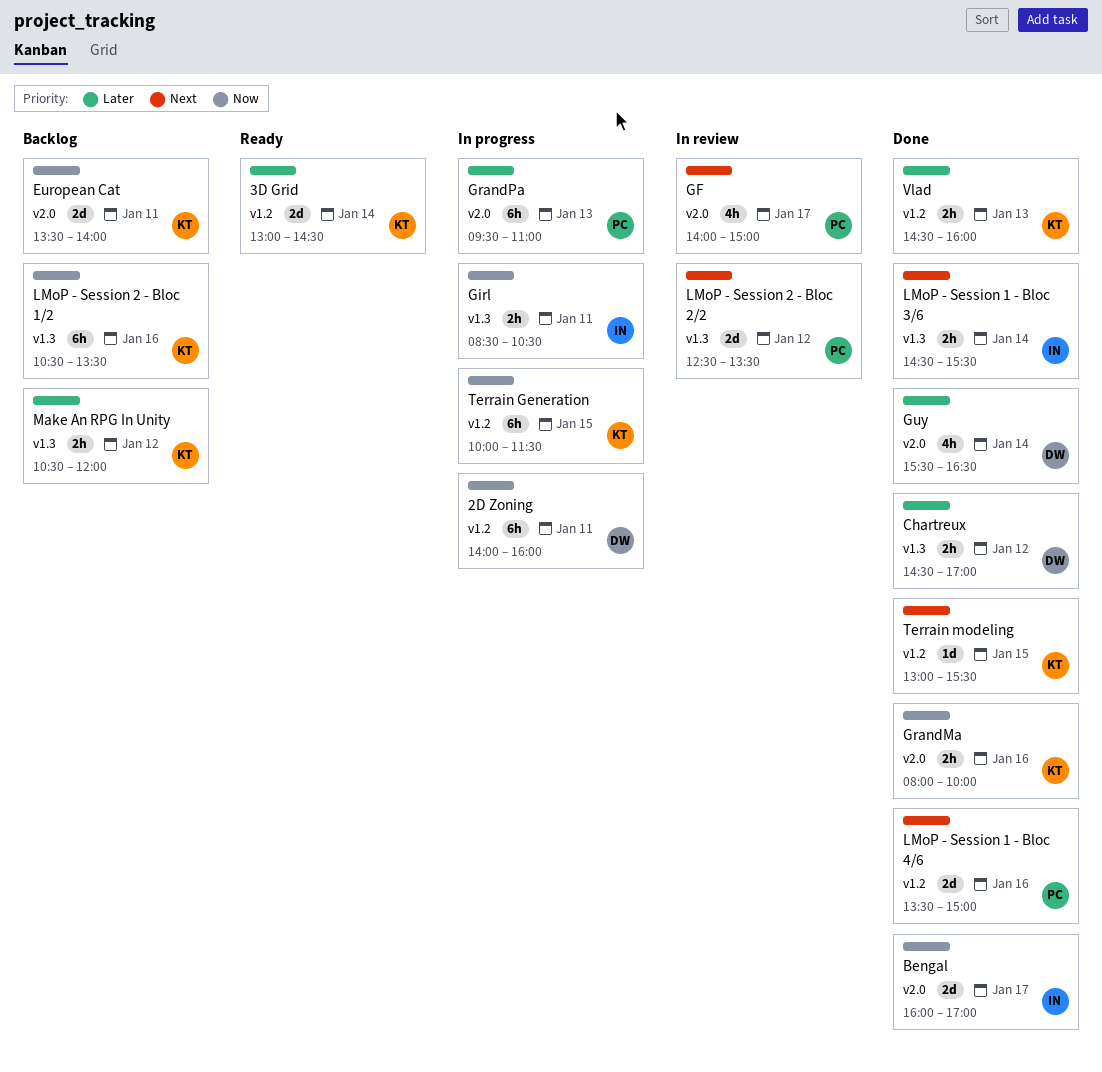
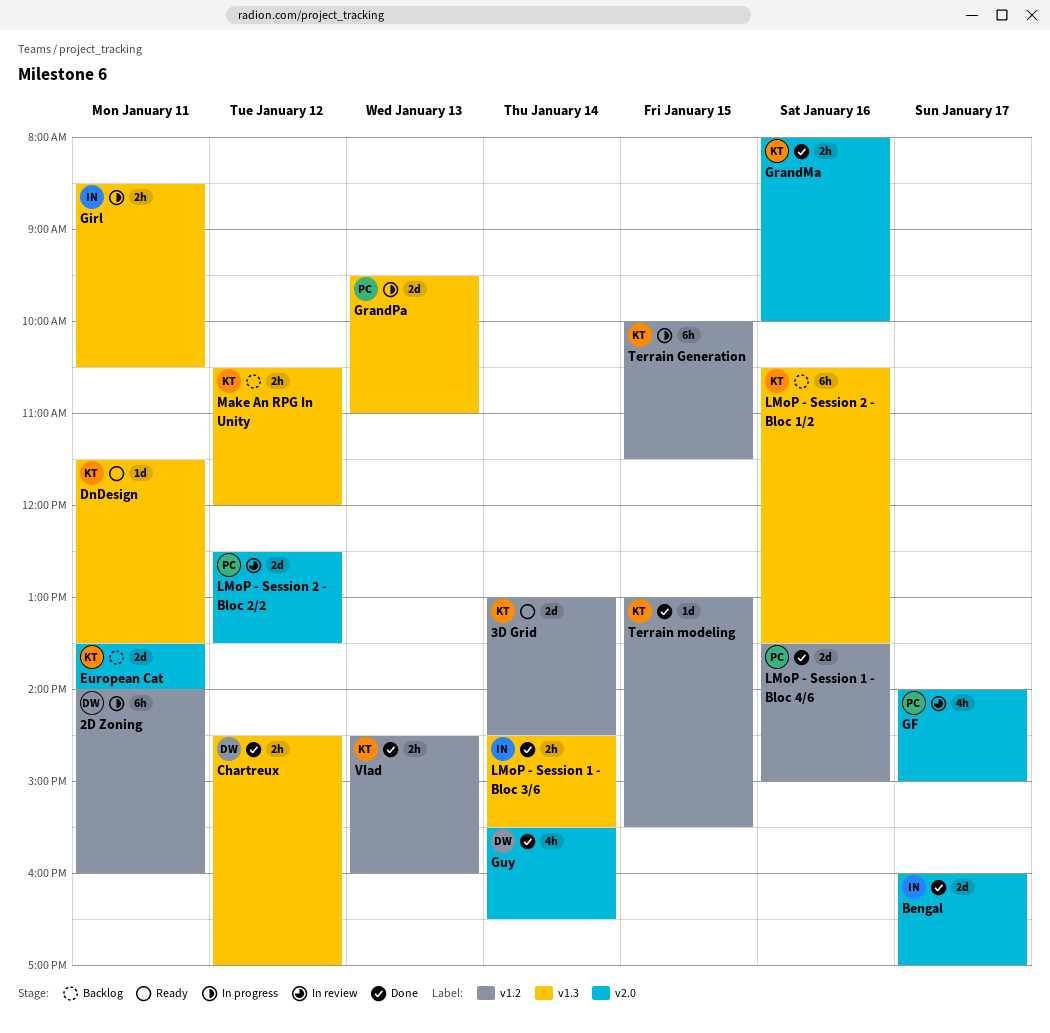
DnDesign: none -> present
GrandPa, label: v2.0 -> v1.3
GrandPa, estimate: 6h -> 2d
LMoP - Session 2 - Bloc 2/2, label: v1.3 -> v2.0

